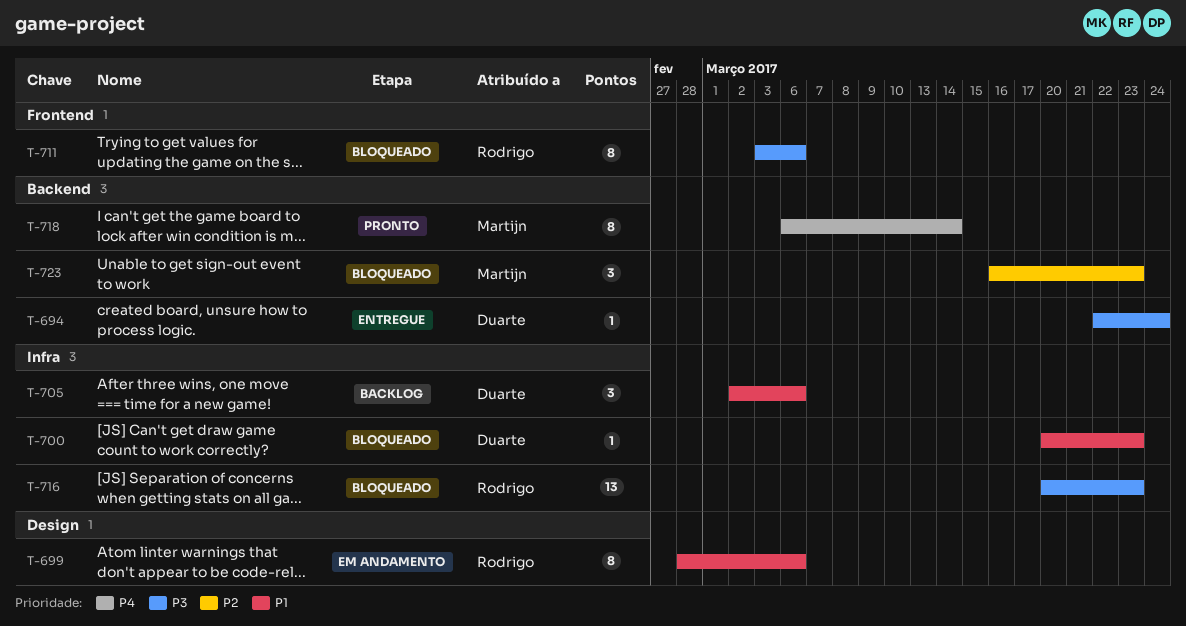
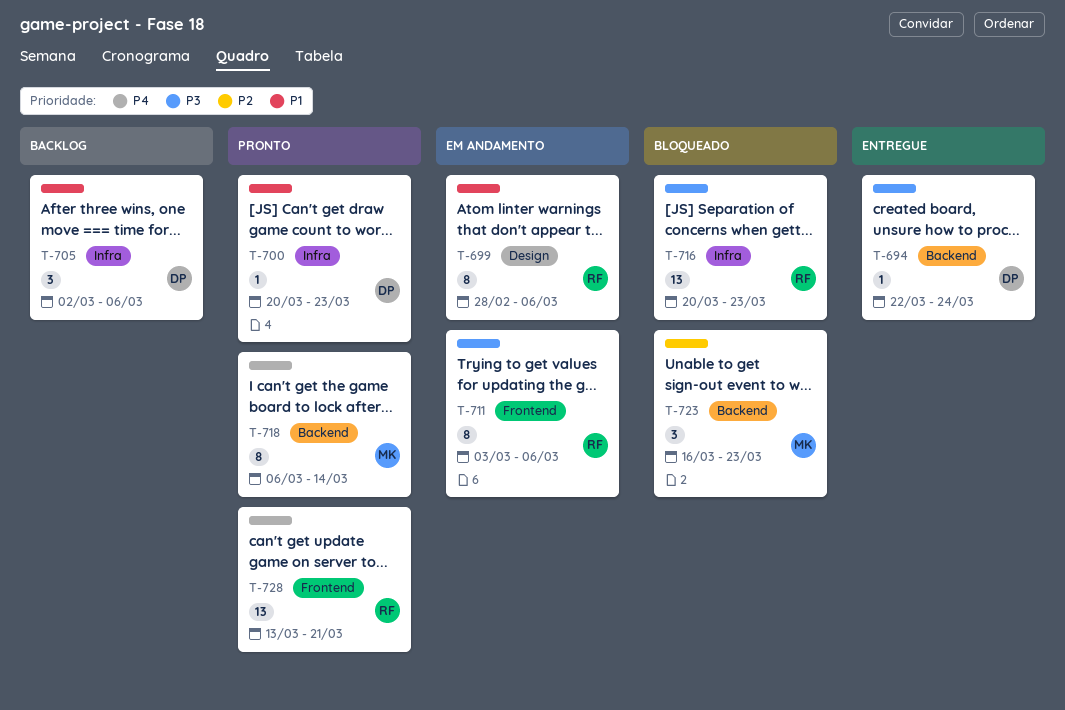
T-700, status: Bloqueado -> Pronto
T-711, status: Bloqueado -> Em andamento
T-728: none -> present

